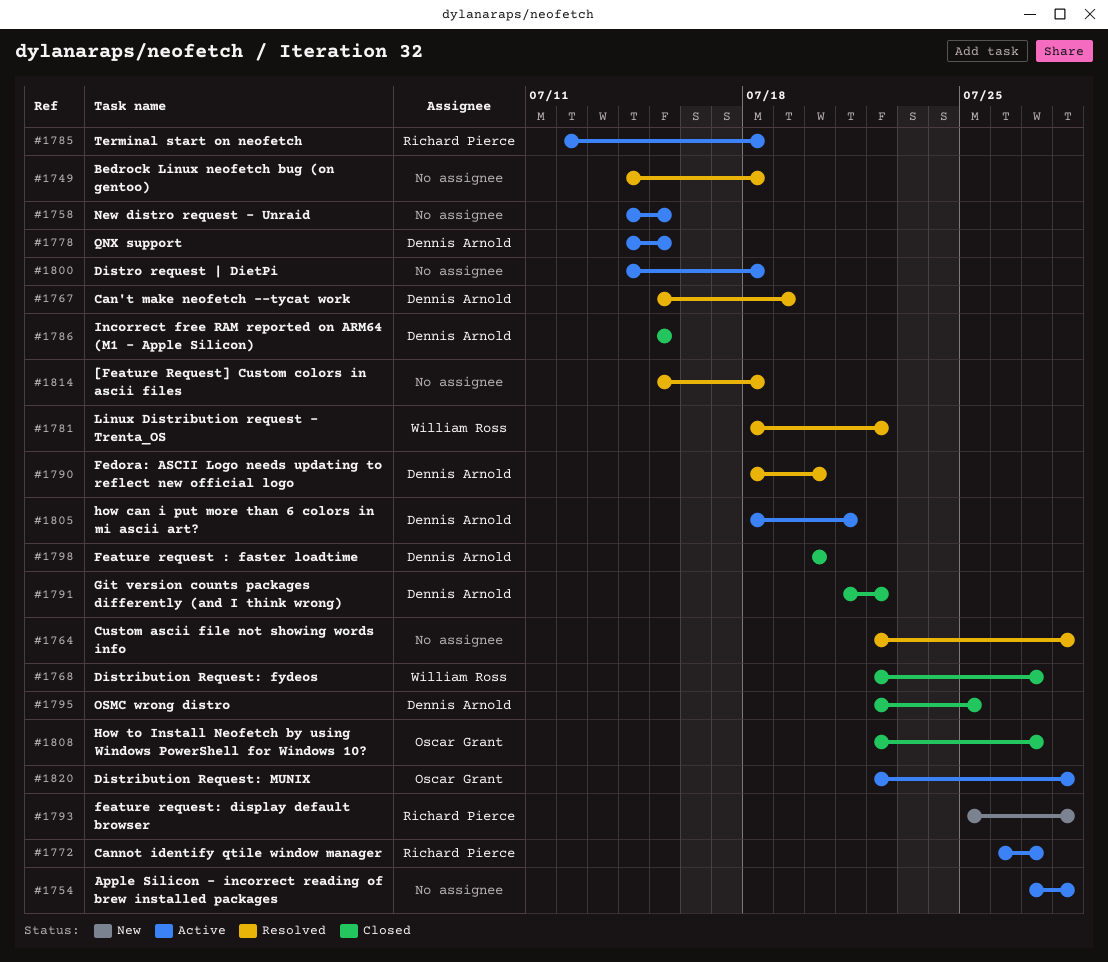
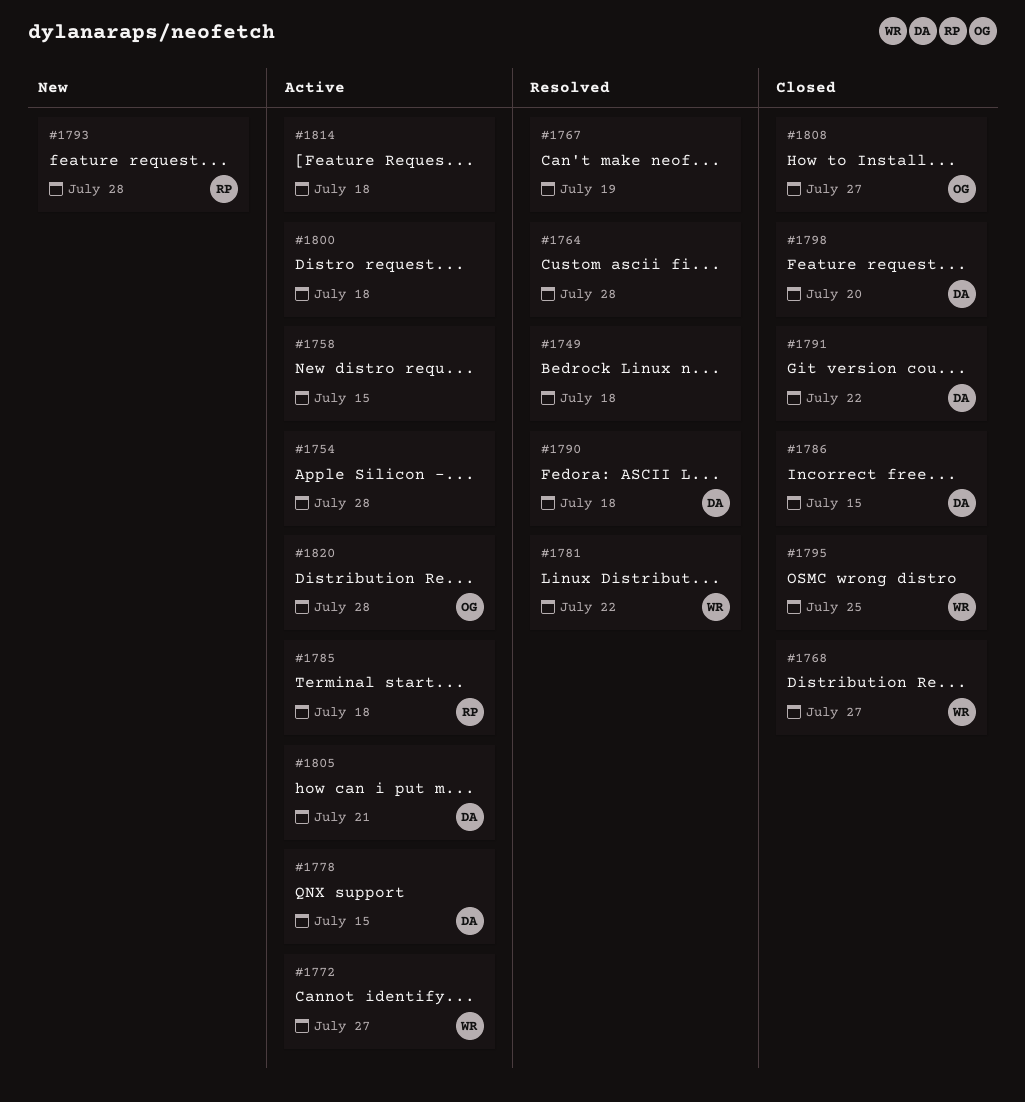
#1767, owner: Dennis Arnold -> none
#1772, owner: Richard Pierce -> William Ross
#1790, due: Jul 20 -> Jul 18
#1795, owner: Dennis Arnold -> William Ross
#1814, status: Resolved -> Active

